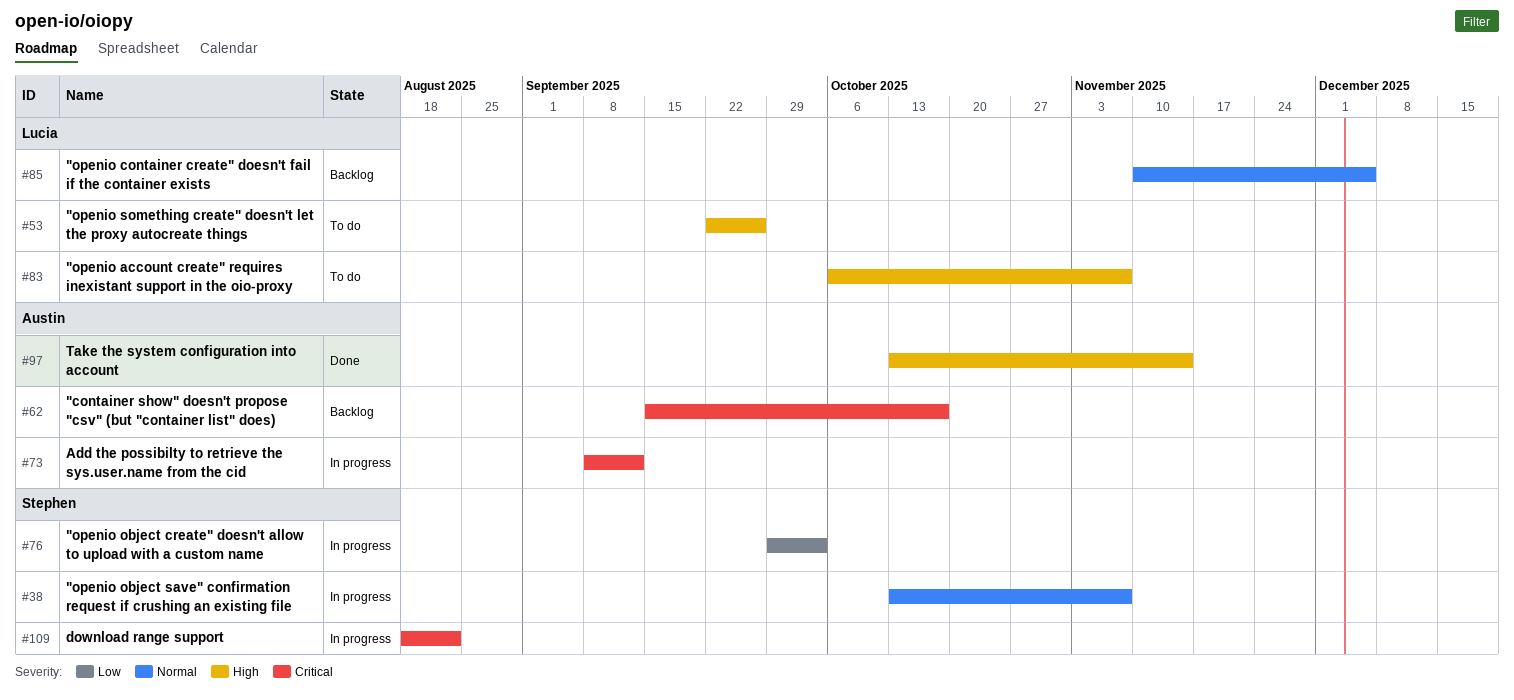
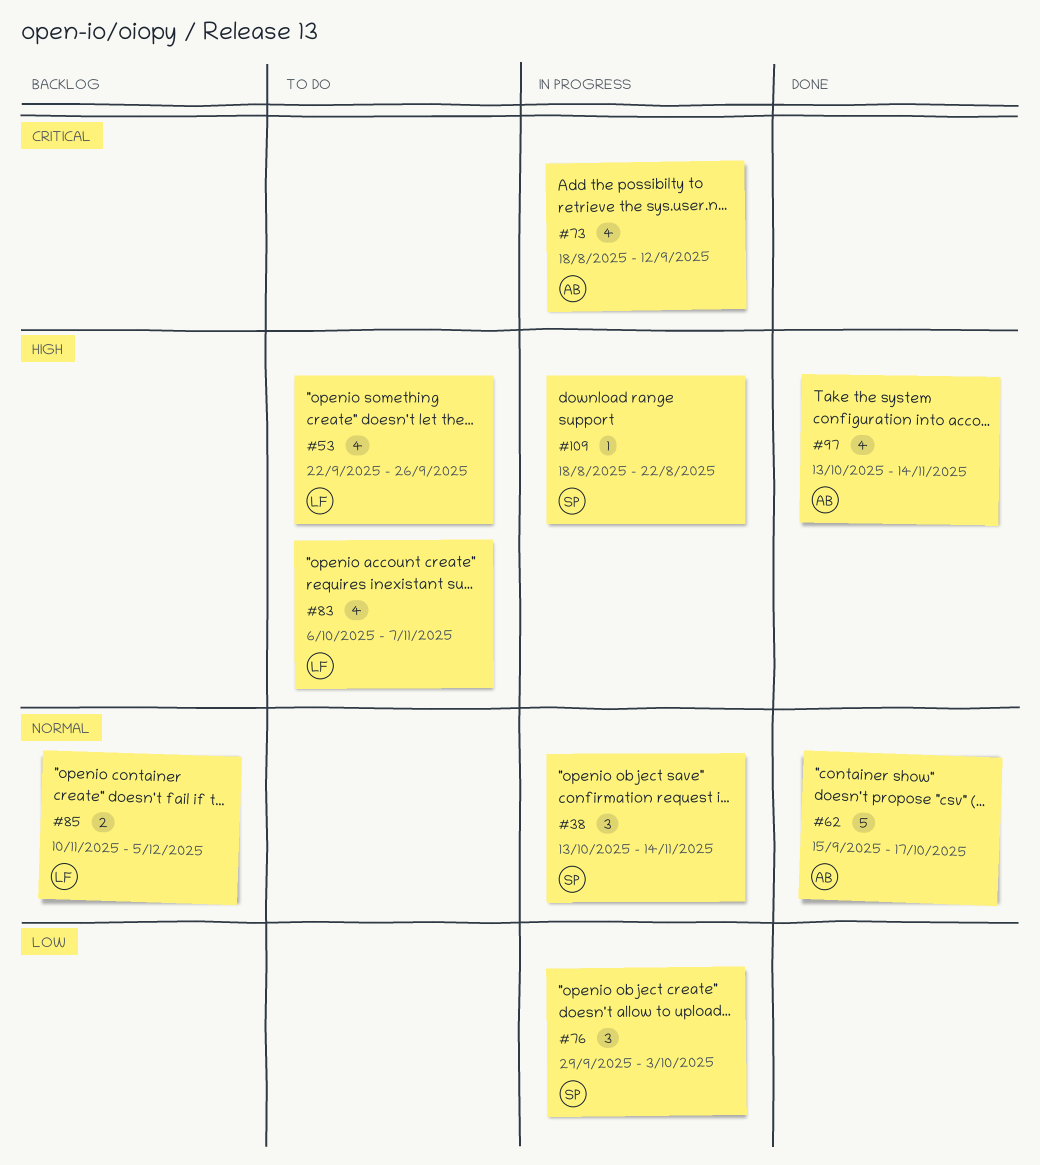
#38, due: Nov 7 -> Nov 14
#62, status: Backlog -> Done
#62, priority: Critical -> Normal
#73, start: Sep 8 -> Aug 18
#109, priority: Critical -> High

